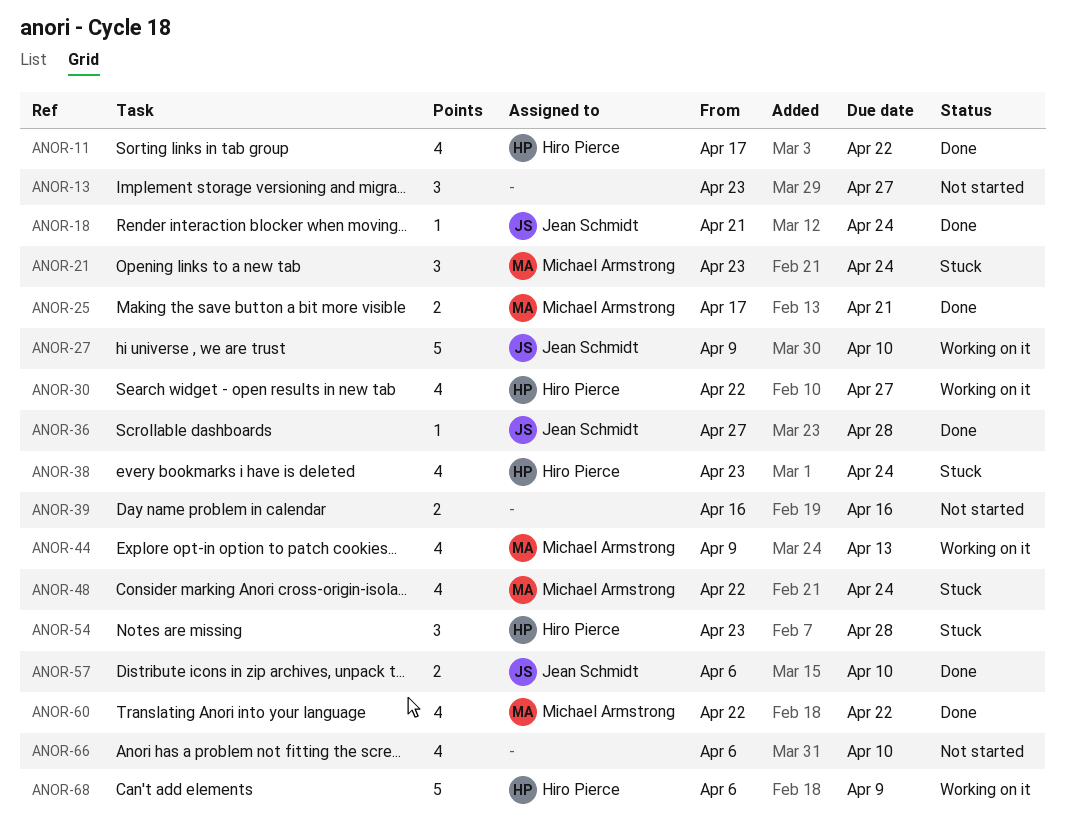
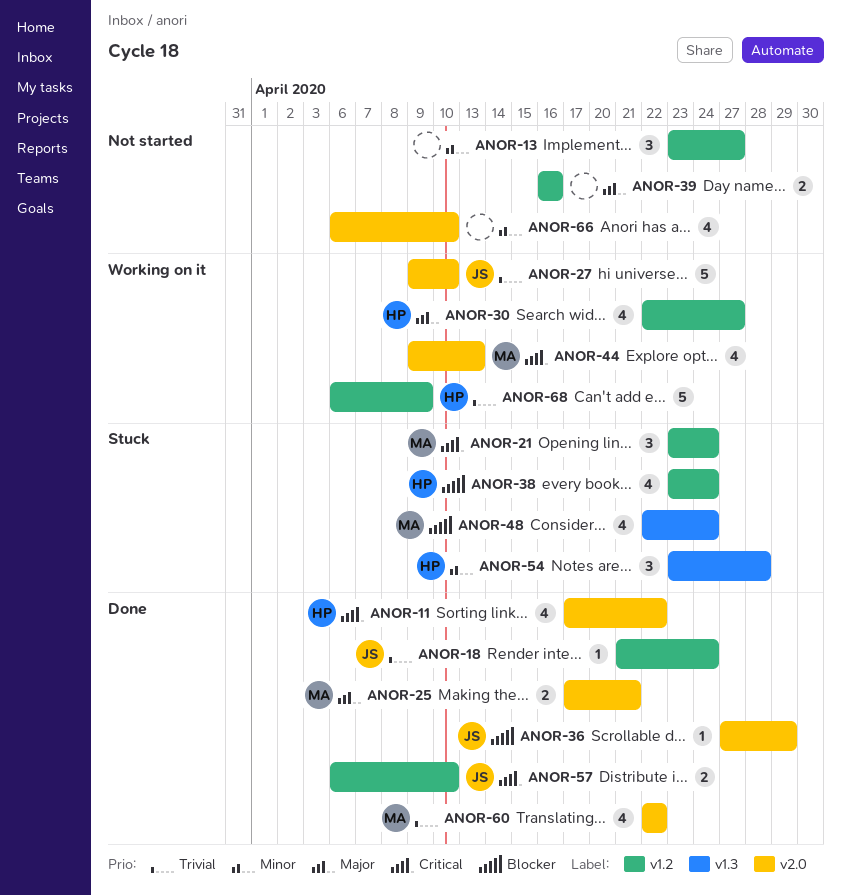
ANOR-36, due: Apr 28 -> Apr 29

